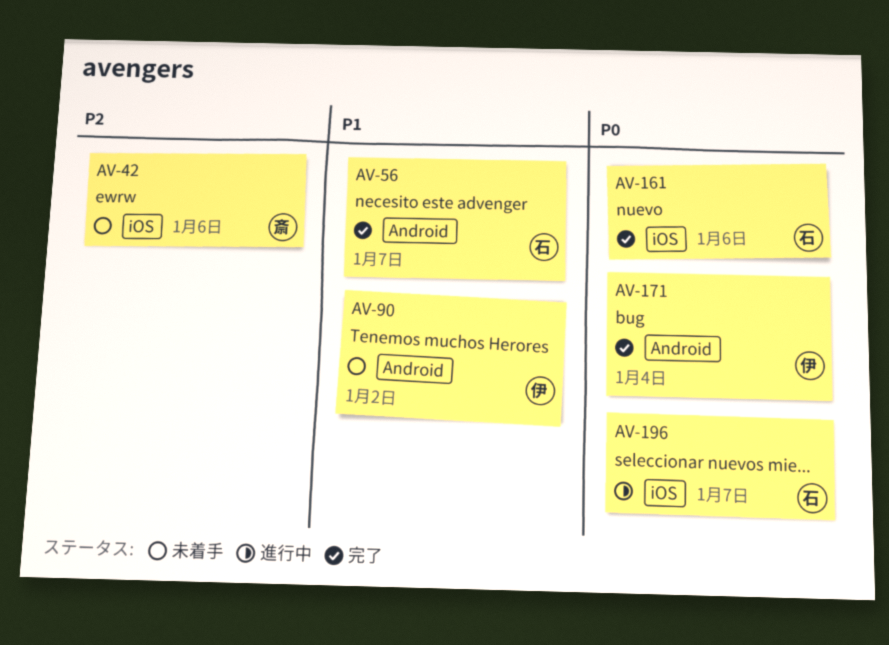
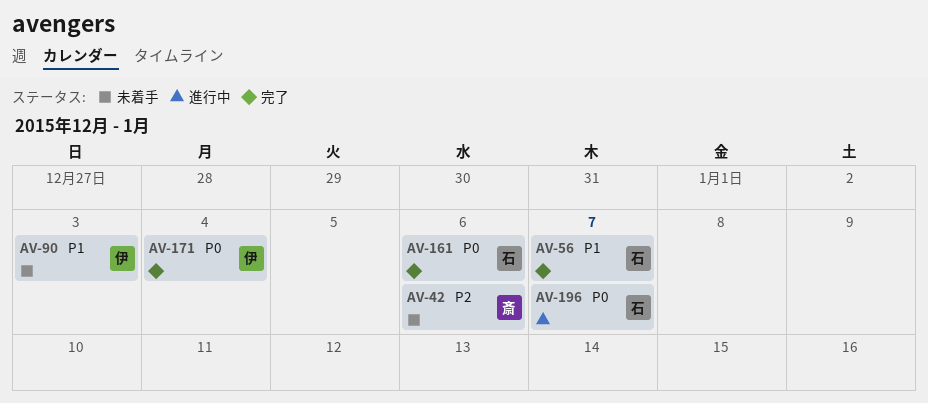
AV-90, due: Jan 2 -> Jan 3

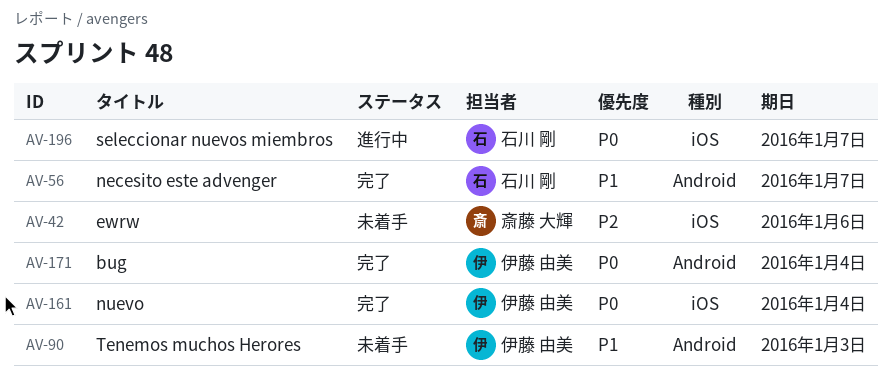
AV-161, owner: 石川 剛 -> 伊藤 由美
AV-161, due: Jan 6 -> Jan 4

